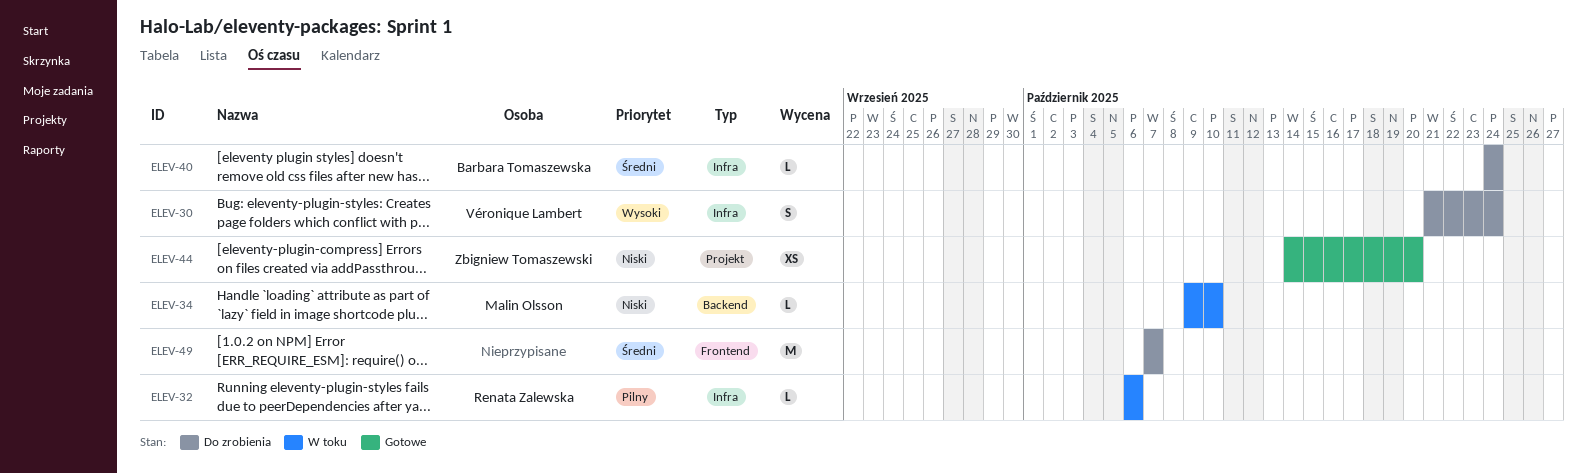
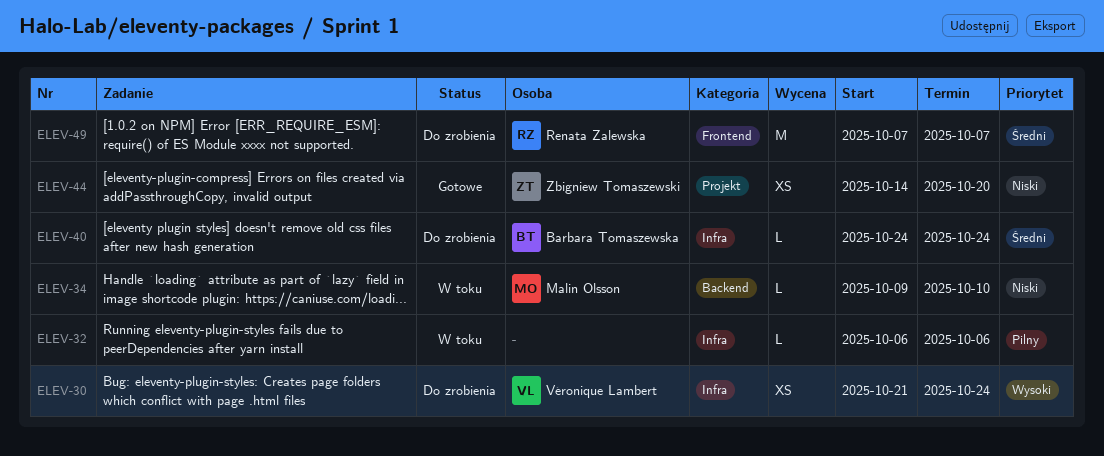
ELEV-30, estimate: S -> XS
ELEV-32, owner: Renata Zalewska -> none
ELEV-49, owner: none -> Renata Zalewska

